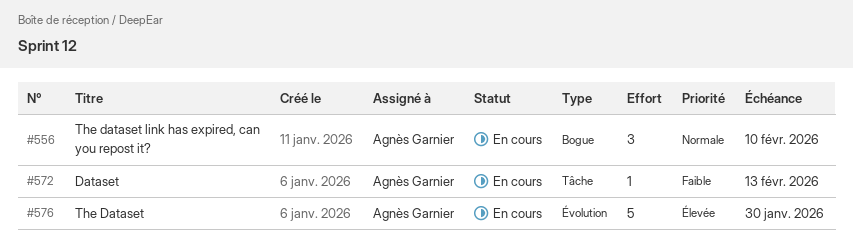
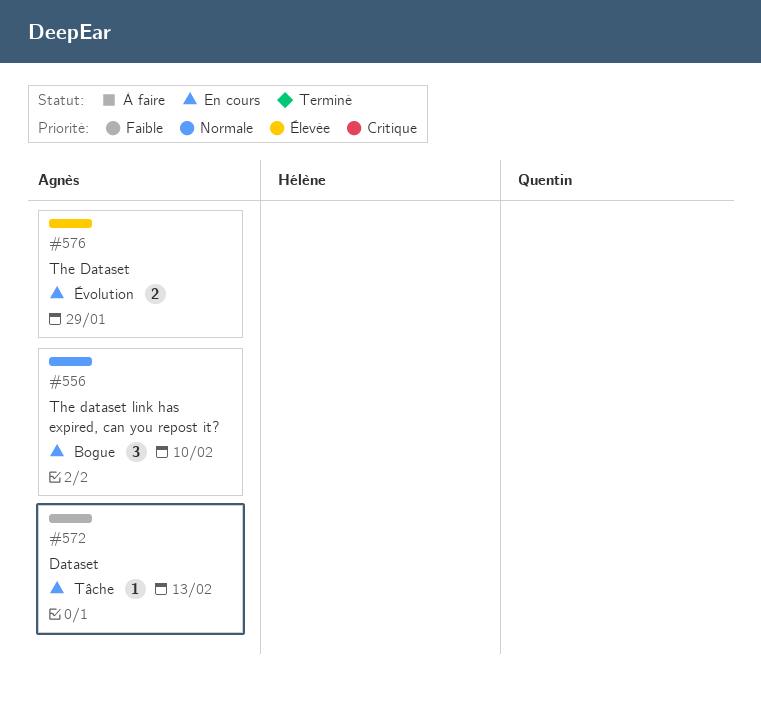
#576, estimate: 5 -> 2
#576, due: Jan 30 -> Jan 29

